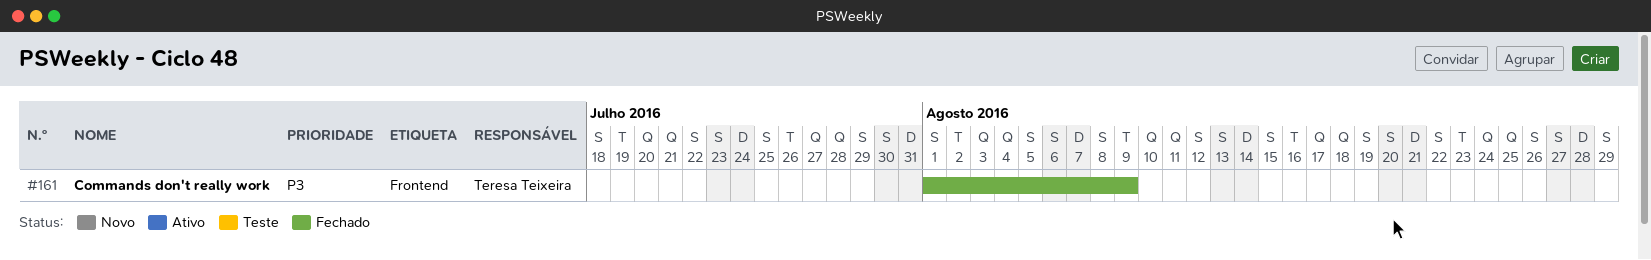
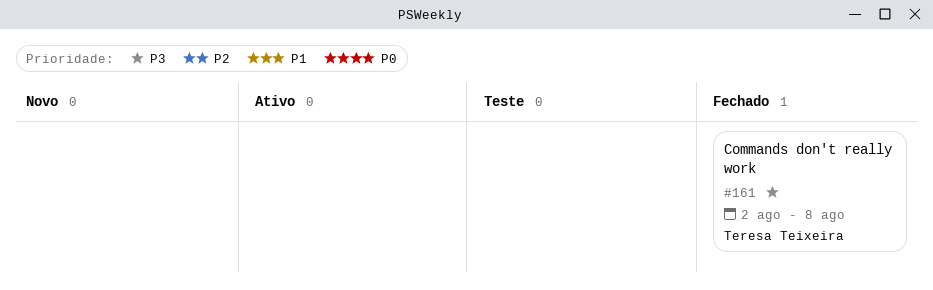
#161, start: Aug 1 -> Aug 2
#161, due: Aug 9 -> Aug 8

